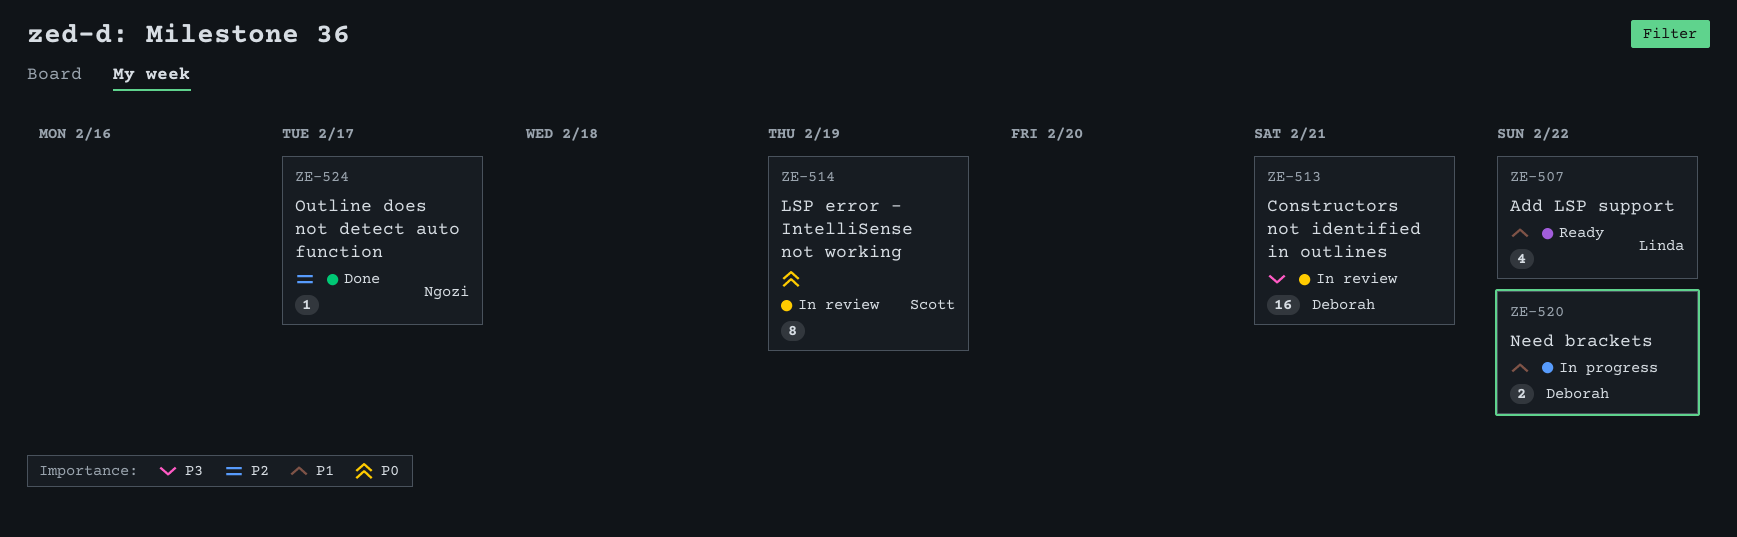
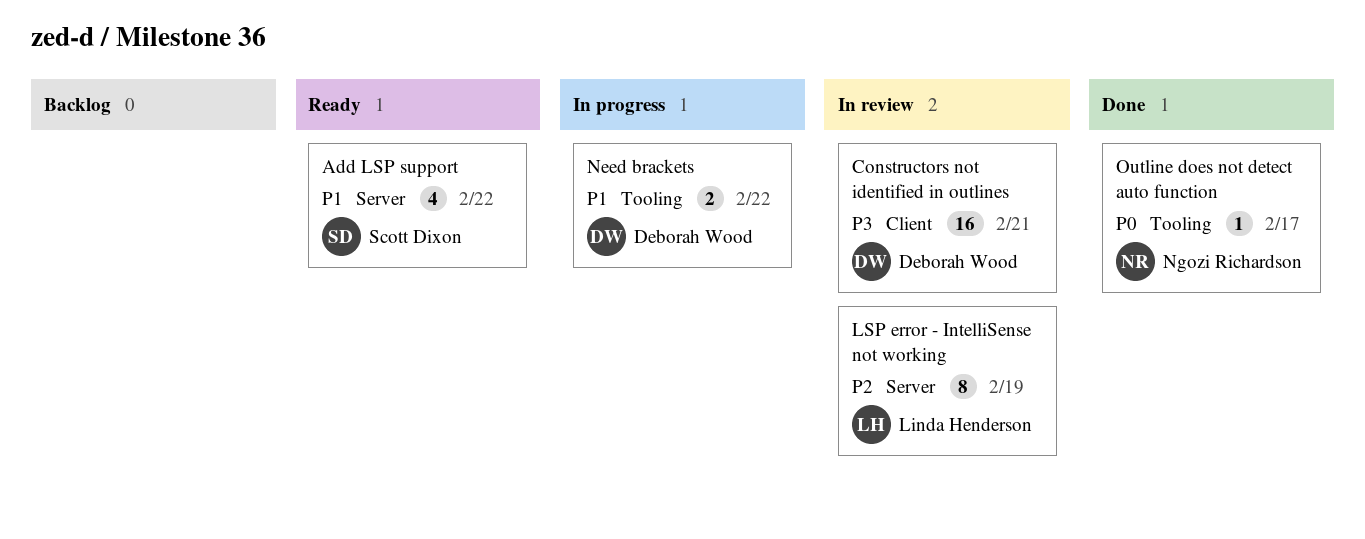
Add LSP support, owner: Linda Henderson -> Scott Dixon
LSP error - IntelliSense not working, owner: Scott Dixon -> Linda Henderson
LSP error - IntelliSense not working, priority: P0 -> P2
Outline does not detect auto function, priority: P2 -> P0

